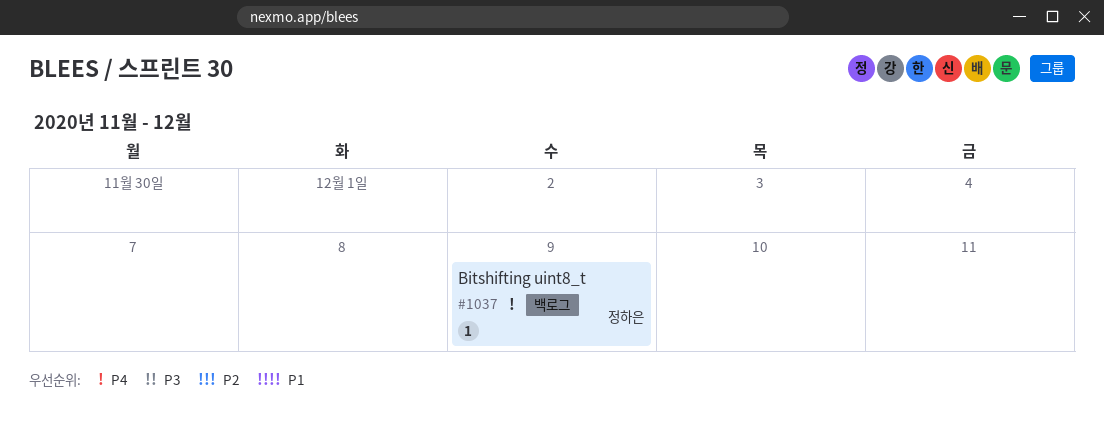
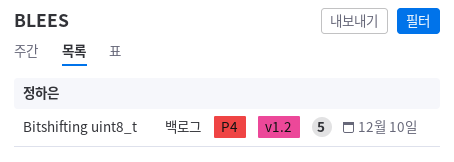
Bitshifting uint8_t, estimate: 1 -> 5
Bitshifting uint8_t, due: Dec 9 -> Dec 10

